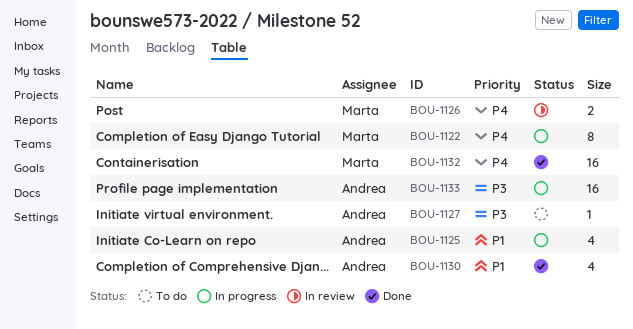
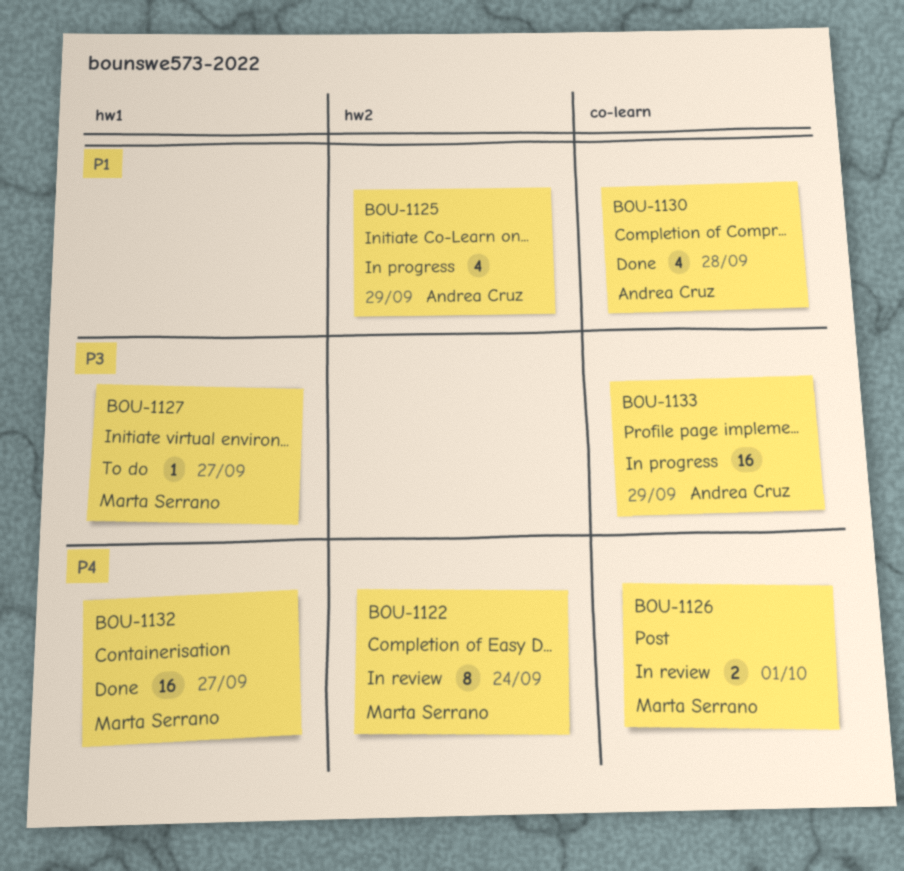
BOU-1122, status: In progress -> In review
BOU-1127, owner: Andrea Cruz -> Marta Serrano

